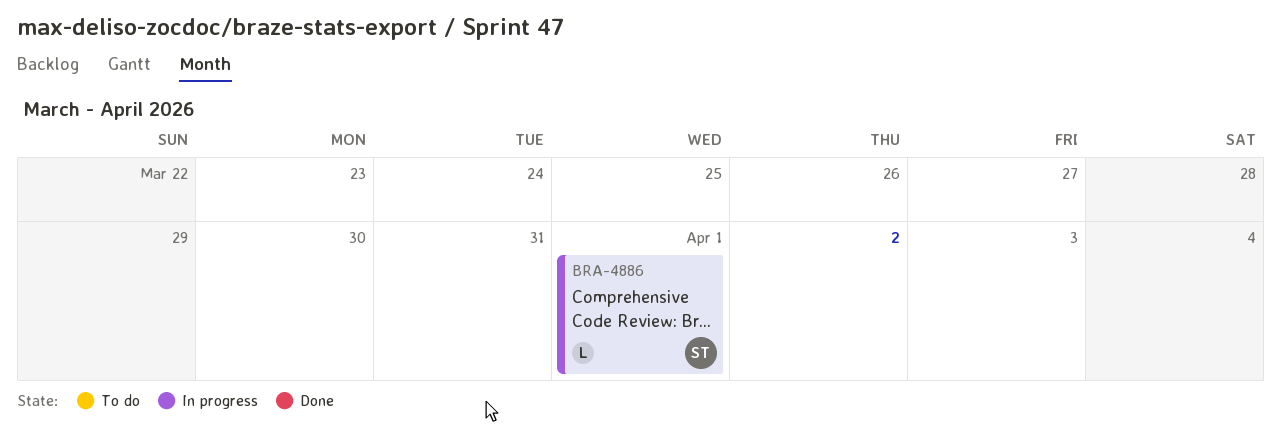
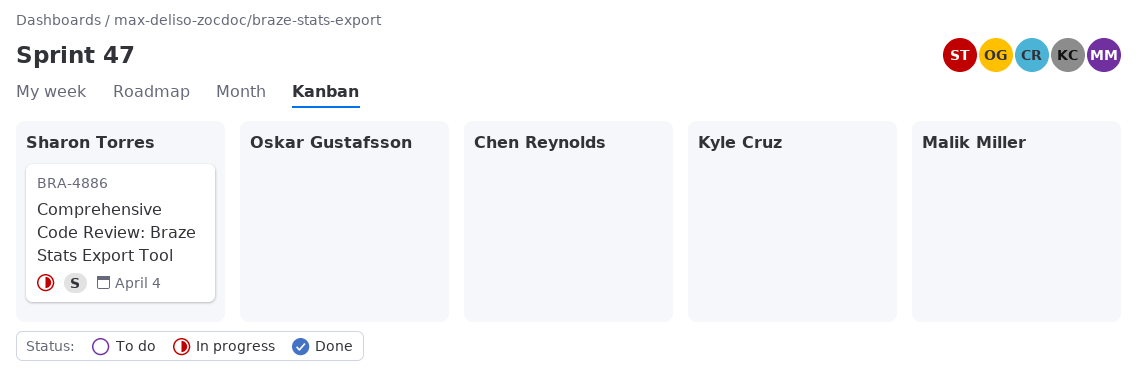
BRA-4886, estimate: L -> S
BRA-4886, due: Apr 1 -> Apr 4

